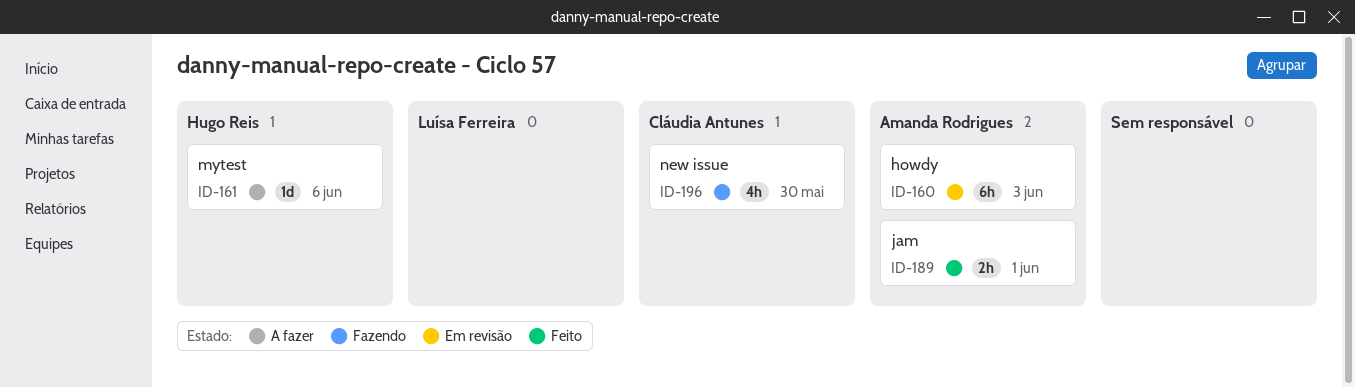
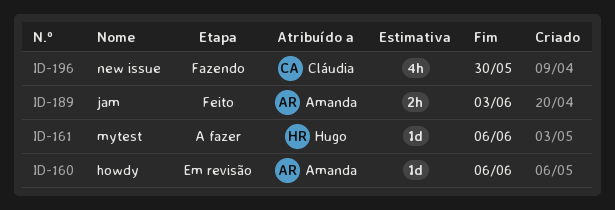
ID-160, estimate: 6h -> 1d
ID-160, due: Jun 3 -> Jun 6
ID-189, due: Jun 1 -> Jun 3

